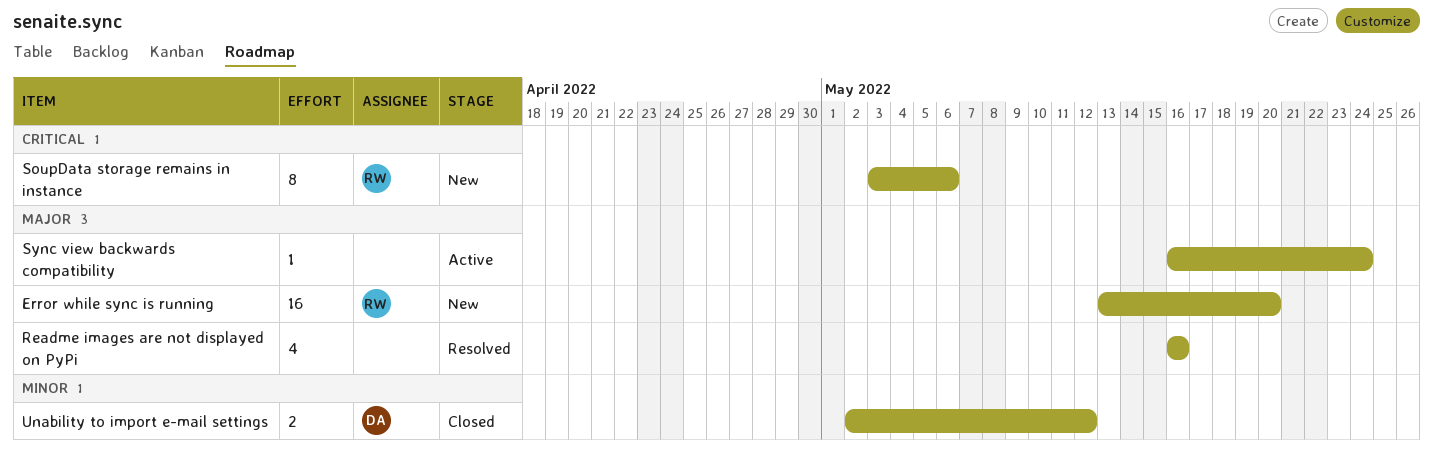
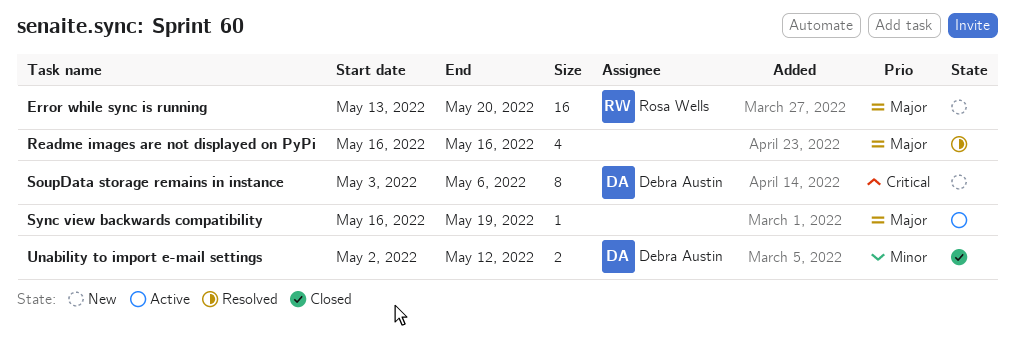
SoupData storage remains in instance, owner: Rosa Wells -> Debra Austin
Sync view backwards compatibility, due: May 24 -> May 19

